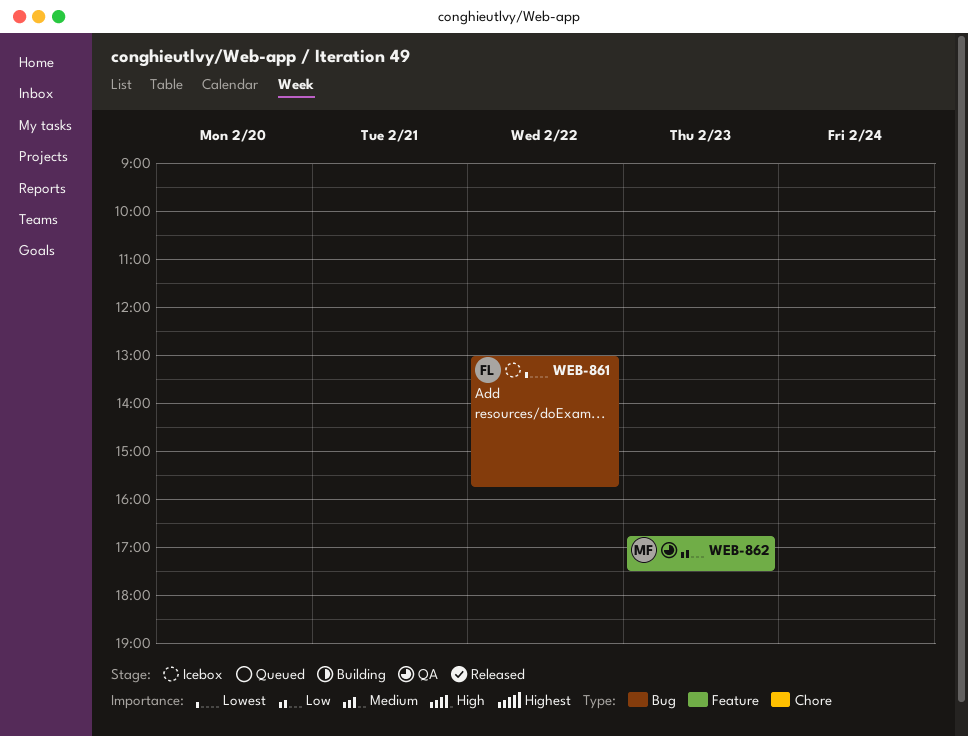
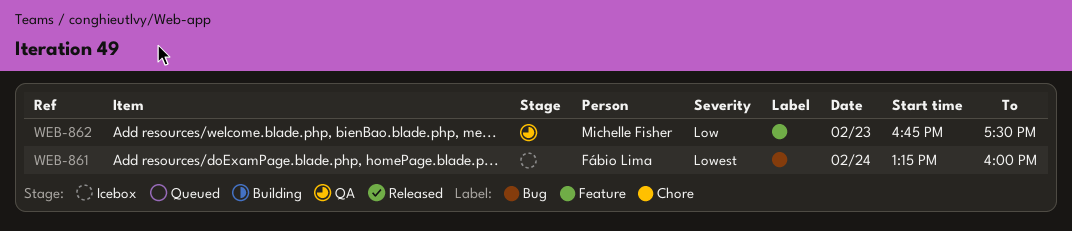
WEB-861, day: Feb 22 -> Feb 24
WEB-861, begins: 13:00 -> 13:15
WEB-861, ends: 15:45 -> 16:00

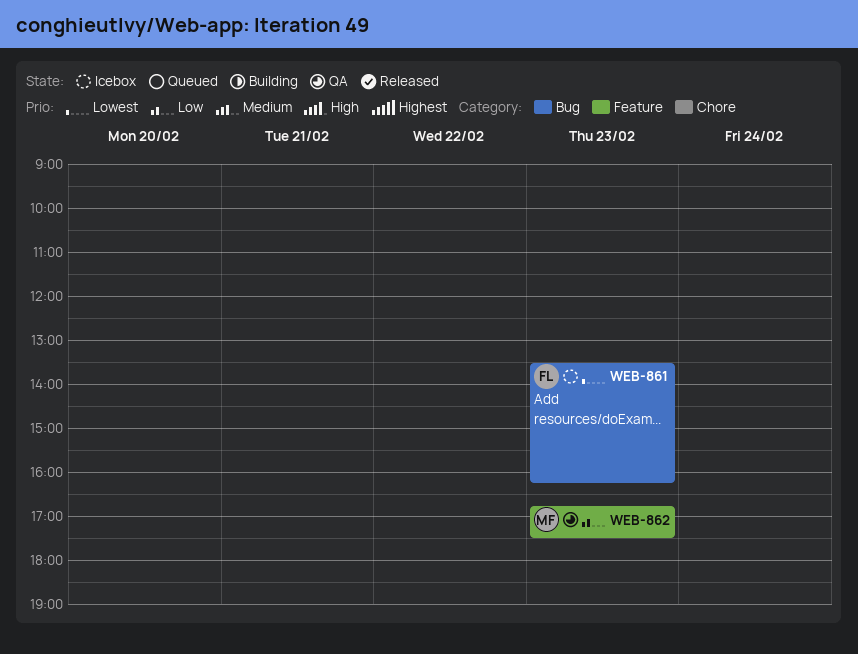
WEB-861, day: Feb 24 -> Feb 23
WEB-861, begins: 13:15 -> 13:30
WEB-861, ends: 16:00 -> 16:15

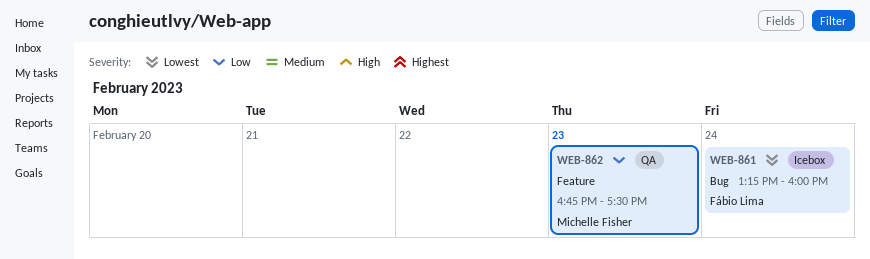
WEB-861, day: Feb 23 -> Feb 24
WEB-861, begins: 13:30 -> 13:15
WEB-861, ends: 16:15 -> 16:00

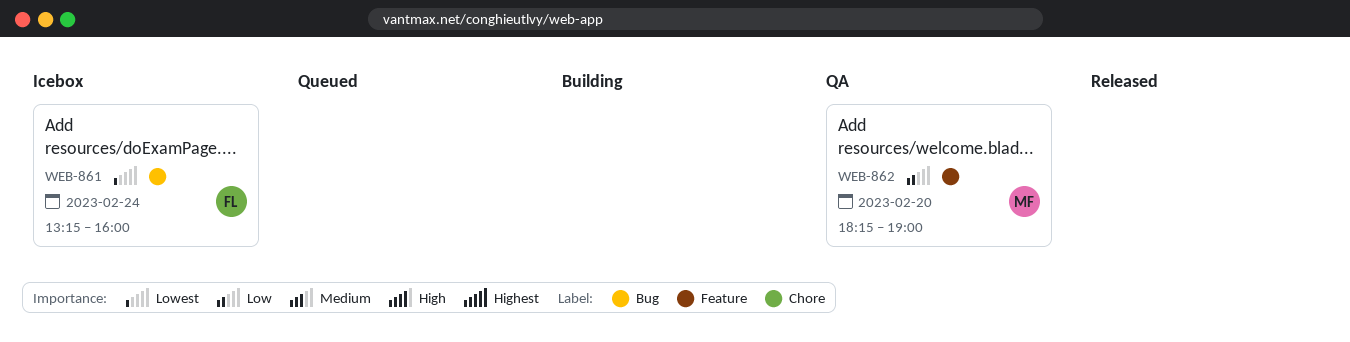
WEB-862, day: Feb 23 -> Feb 20
WEB-862, begins: 16:45 -> 18:15
WEB-862, ends: 17:30 -> 19:00

